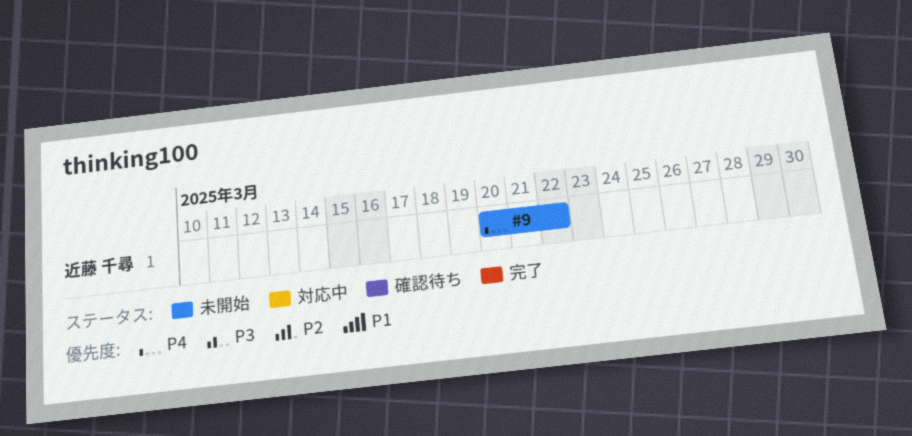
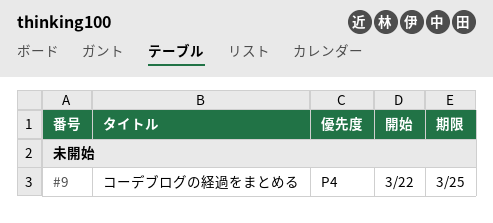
#9, start: Mar 20 -> Mar 22
#9, due: Mar 22 -> Mar 25

